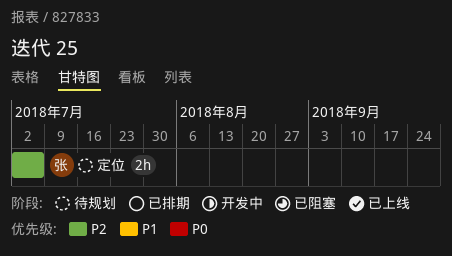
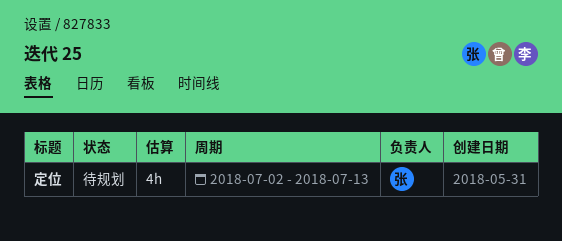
定位, estimate: 2h -> 4h
定位, due: Jul 6 -> Jul 13

